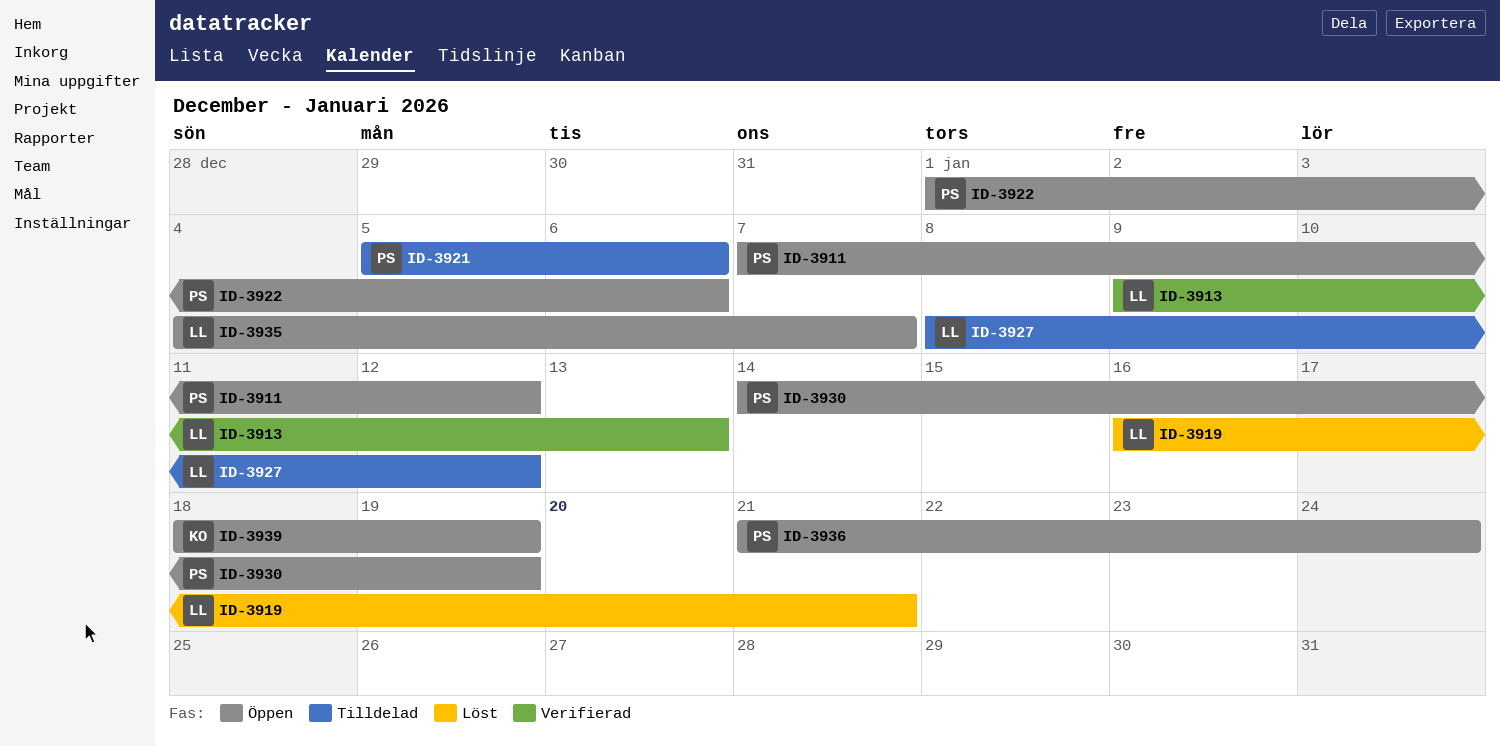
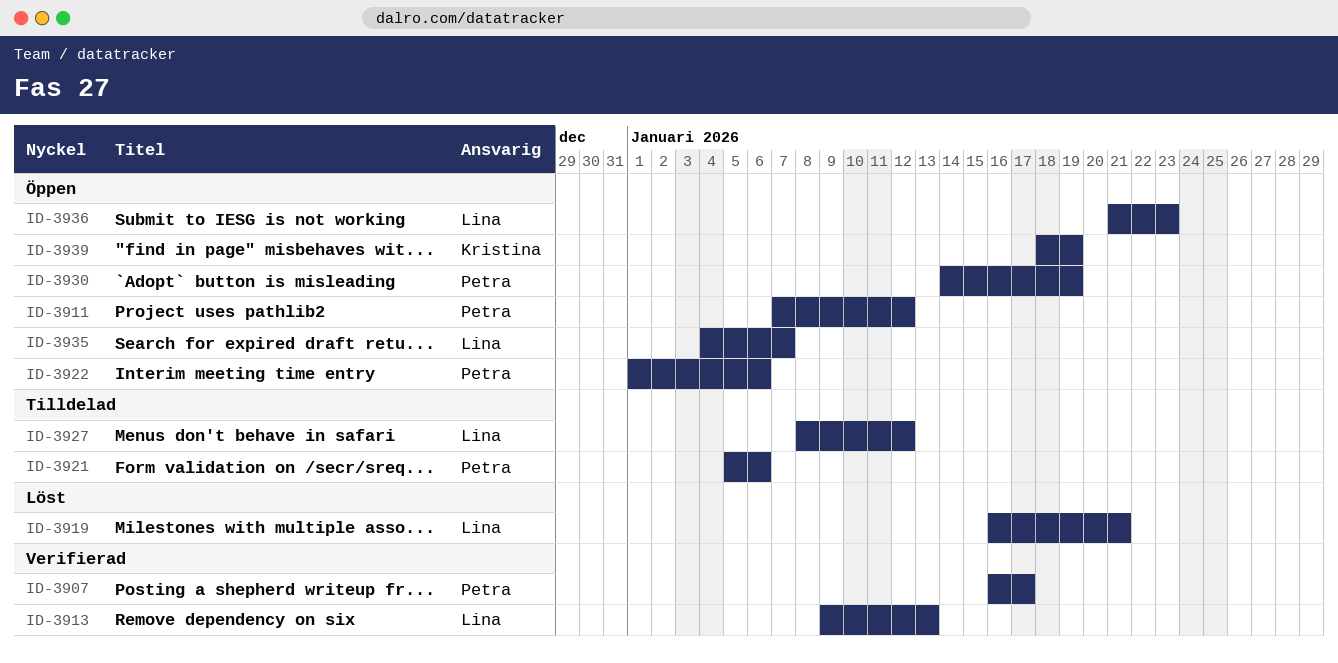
ID-3907: none -> present
ID-3936, owner: Petra -> Lina
ID-3936, due: Jan 24 -> Jan 23

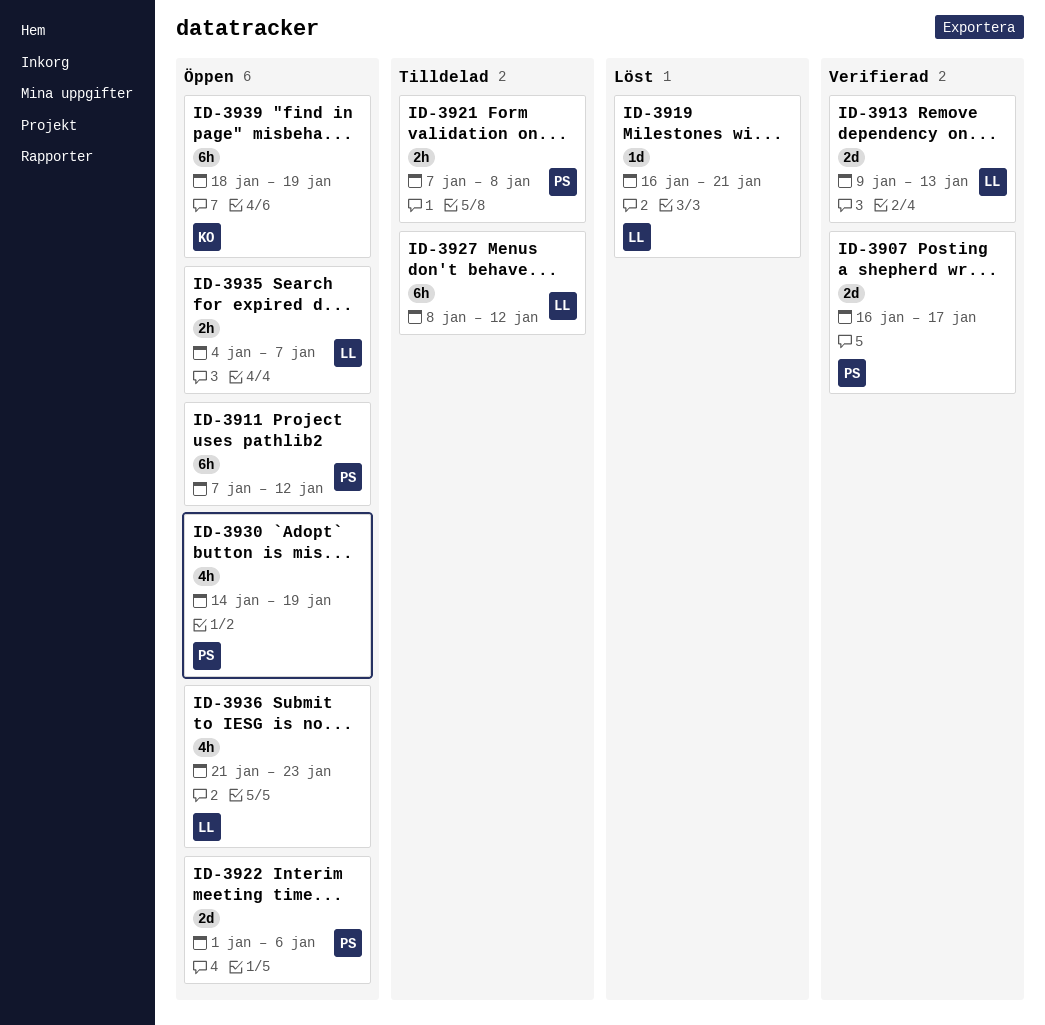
ID-3921, start: Jan 5 -> Jan 7
ID-3921, due: Jan 6 -> Jan 8

